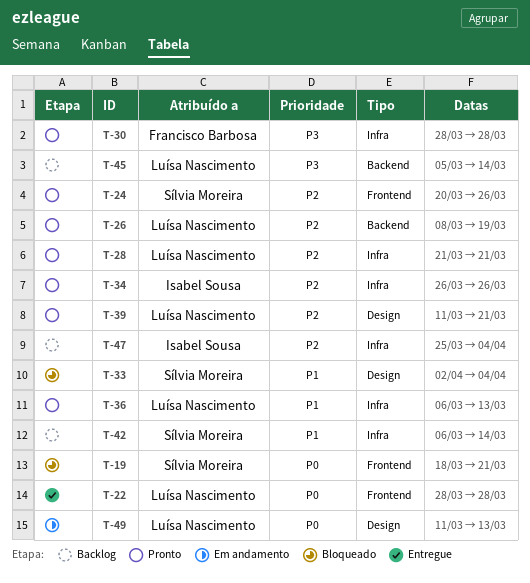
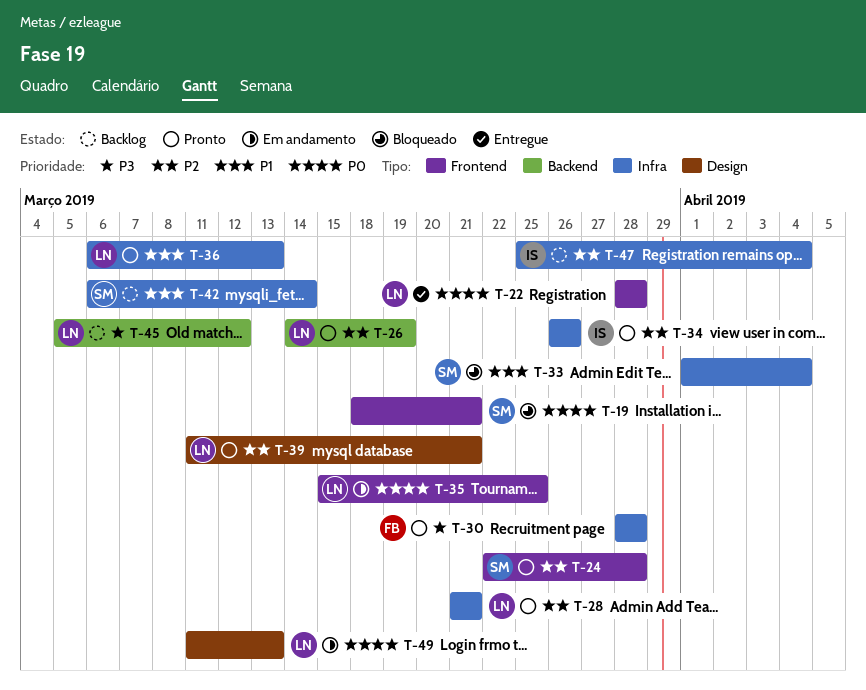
T-24, start: Mar 20 -> Mar 22
T-24, due: Mar 26 -> Mar 28
T-26, start: Mar 8 -> Mar 14
T-33, label: Design -> Infra
T-33, start: Apr 2 -> Apr 1
T-35: none -> present
T-45, due: Mar 14 -> Mar 12

